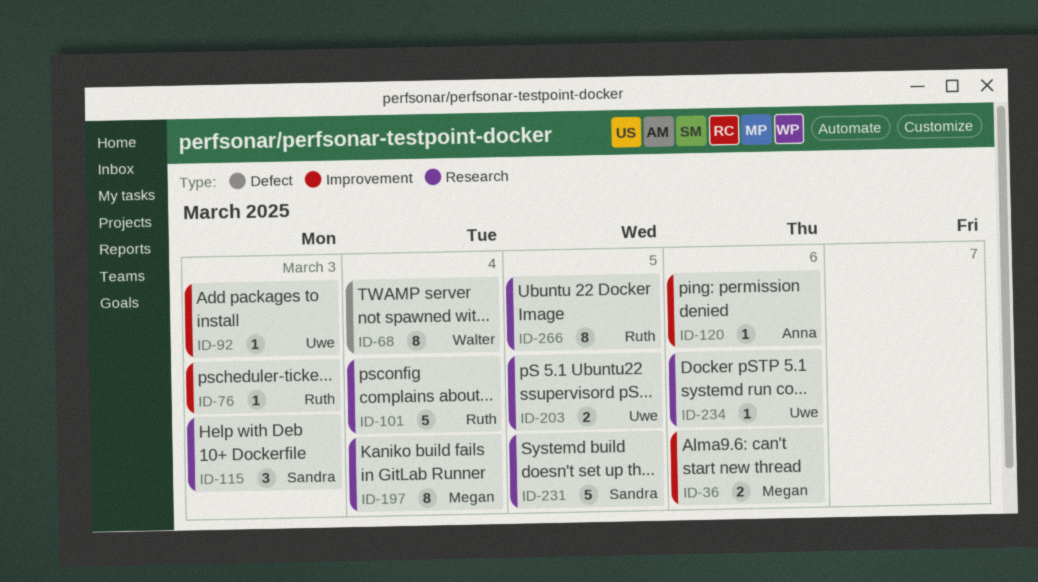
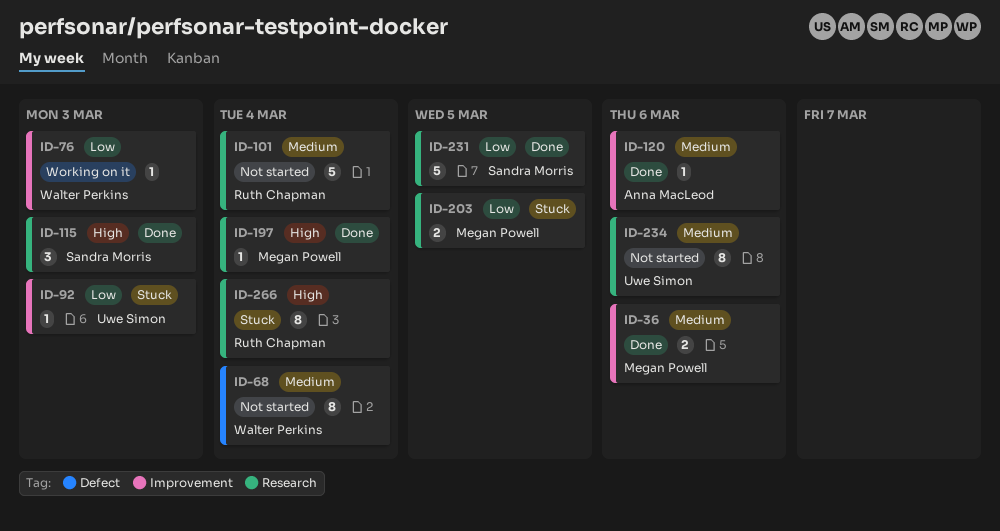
ID-76, owner: Ruth Chapman -> Walter Perkins
ID-197, estimate: 8 -> 1
ID-203, owner: Uwe Simon -> Megan Powell
ID-234, estimate: 1 -> 8
ID-266, due: Mar 5 -> Mar 4

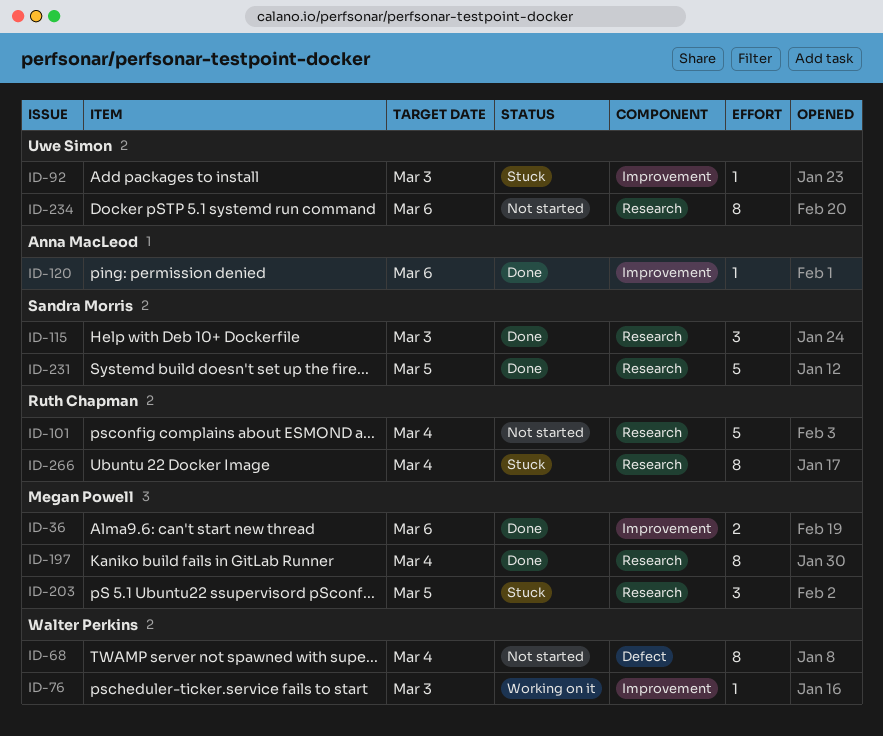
ID-197, estimate: 1 -> 8
ID-203, estimate: 2 -> 3

